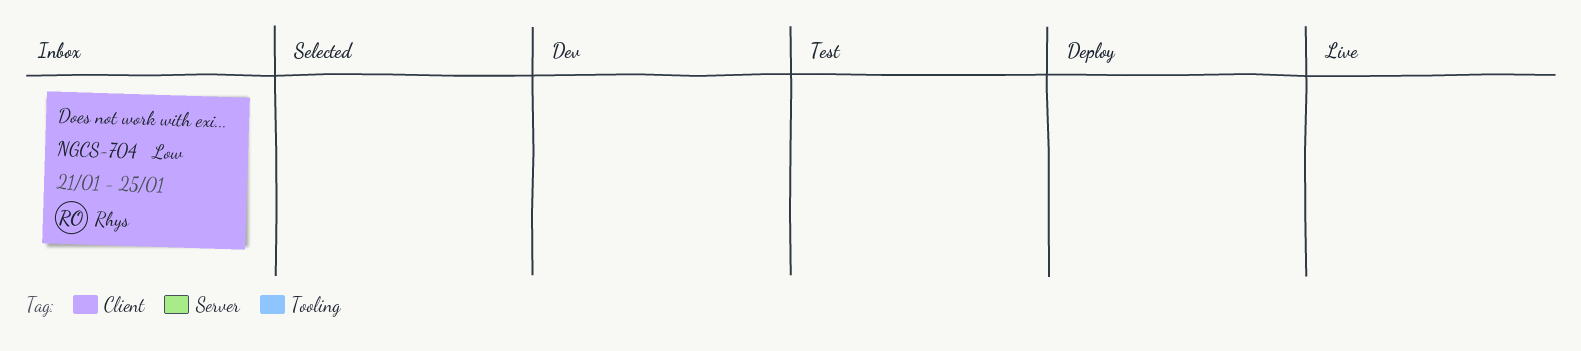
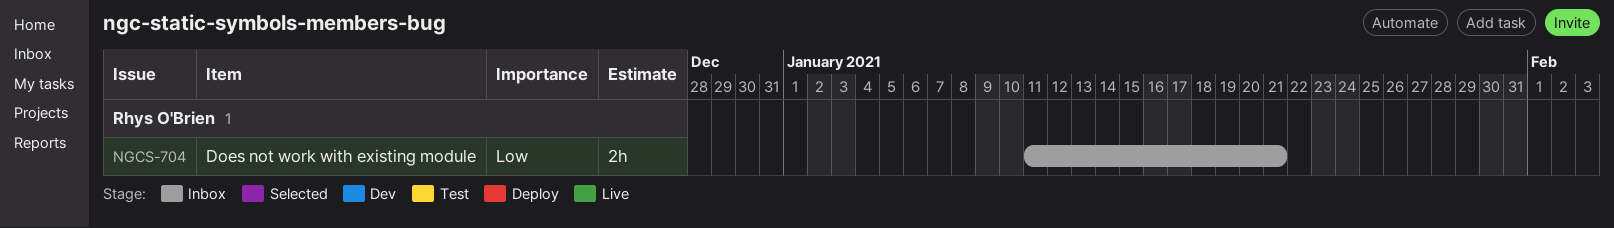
NGCS-704, start: Jan 21 -> Jan 11
NGCS-704, due: Jan 25 -> Jan 21

